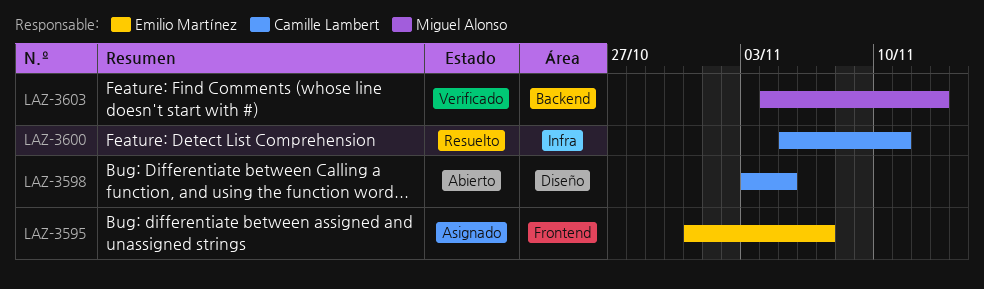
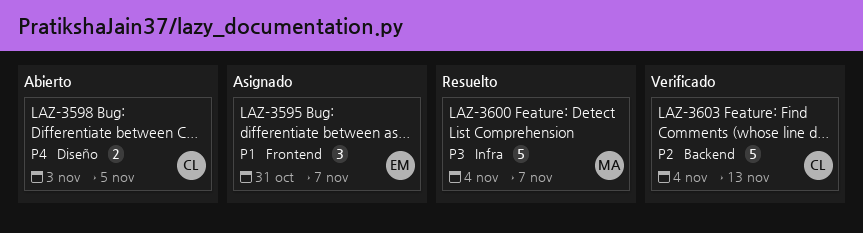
LAZ-3600, owner: Camille Lambert -> Miguel Alonso
LAZ-3600, start: Nov 5 -> Nov 4
LAZ-3600, due: Nov 11 -> Nov 7
LAZ-3603, owner: Miguel Alonso -> Camille Lambert

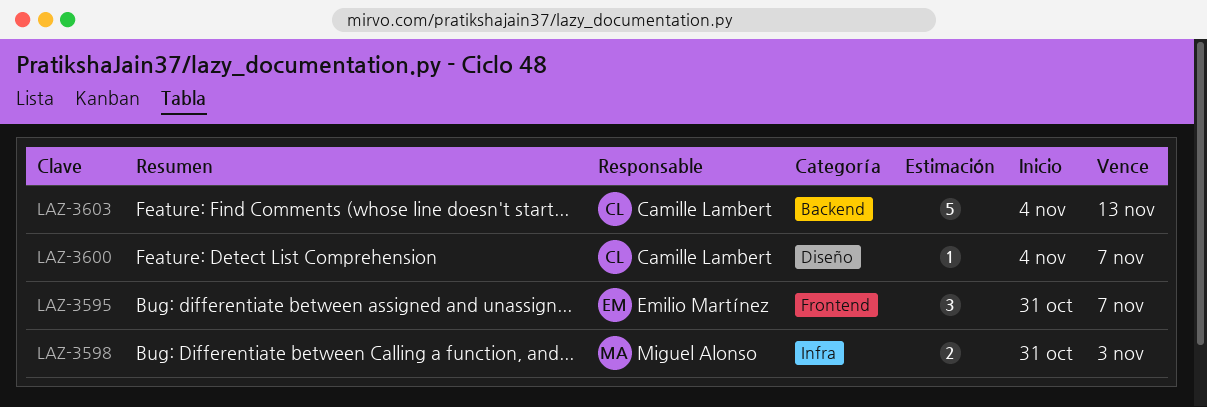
LAZ-3598, owner: Camille Lambert -> Miguel Alonso
LAZ-3598, label: Diseño -> Infra
LAZ-3598, start: Nov 3 -> Oct 31
LAZ-3598, due: Nov 5 -> Nov 3
LAZ-3600, owner: Miguel Alonso -> Camille Lambert
LAZ-3600, label: Infra -> Diseño
LAZ-3600, estimate: 5 -> 1

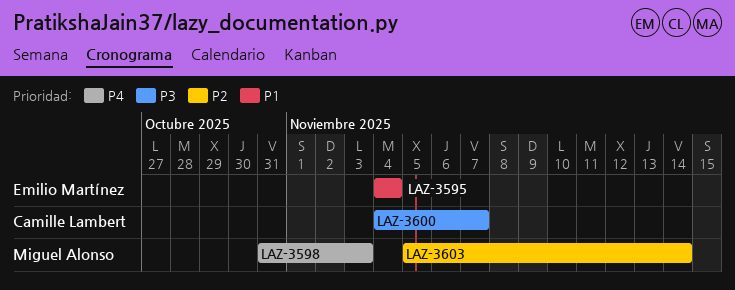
LAZ-3595, start: Oct 31 -> Nov 4
LAZ-3595, due: Nov 7 -> Nov 4
LAZ-3603, owner: Camille Lambert -> Miguel Alonso
LAZ-3603, start: Nov 4 -> Nov 5
LAZ-3603, due: Nov 13 -> Nov 14

